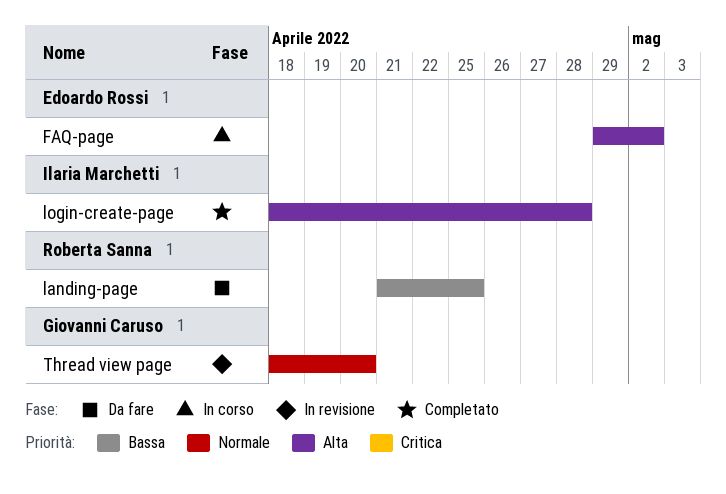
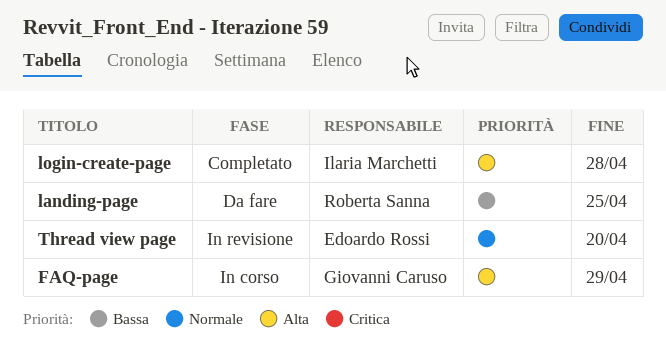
FAQ-page, owner: Edoardo Rossi -> Giovanni Caruso
FAQ-page, due: May 2 -> Apr 29
Thread view page, owner: Giovanni Caruso -> Edoardo Rossi

